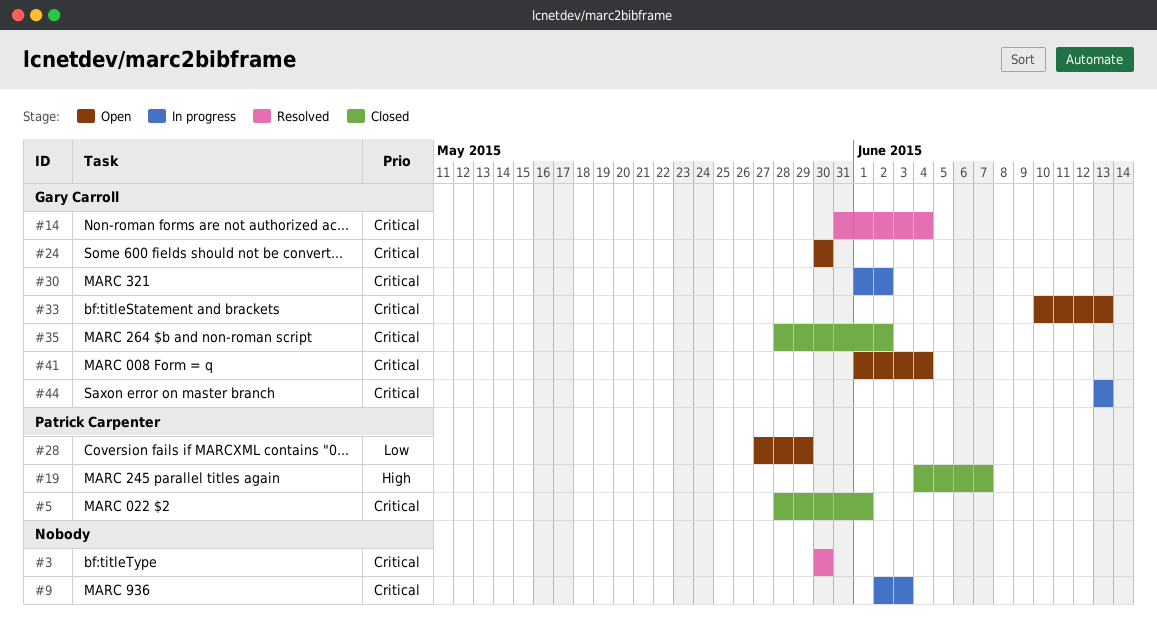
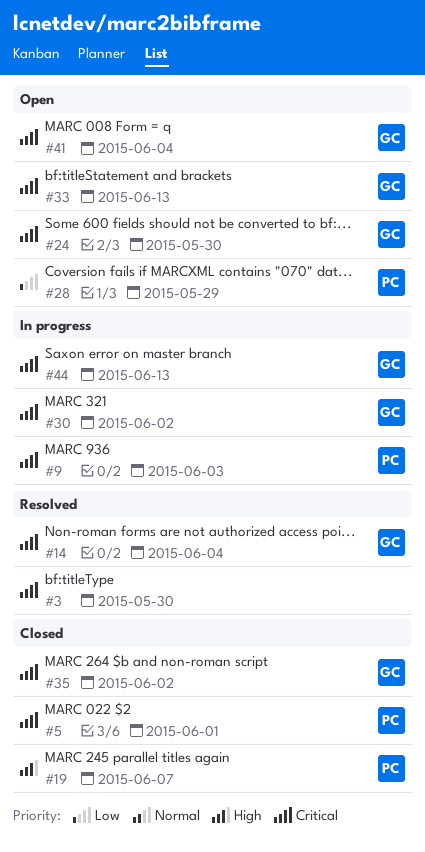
#9, owner: none -> Patrick Carpenter

